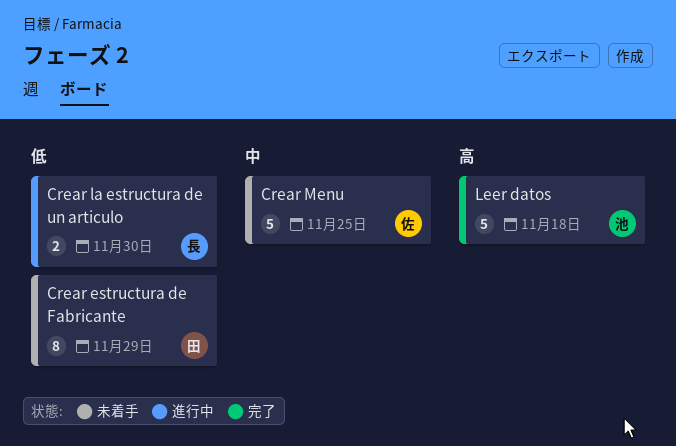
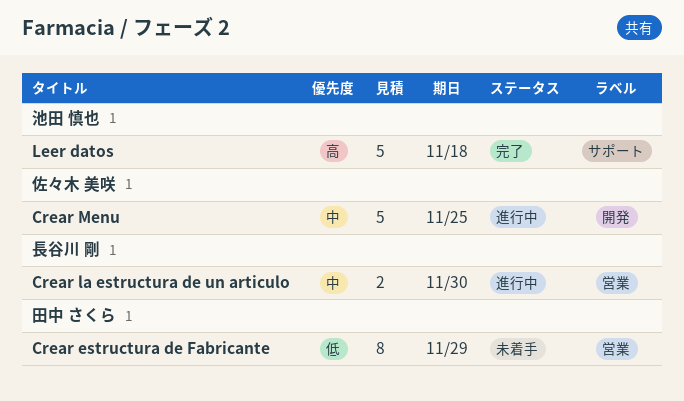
Crear la estructura de un articulo, priority: 低 -> 中
Crear Menu, status: 未着手 -> 進行中

